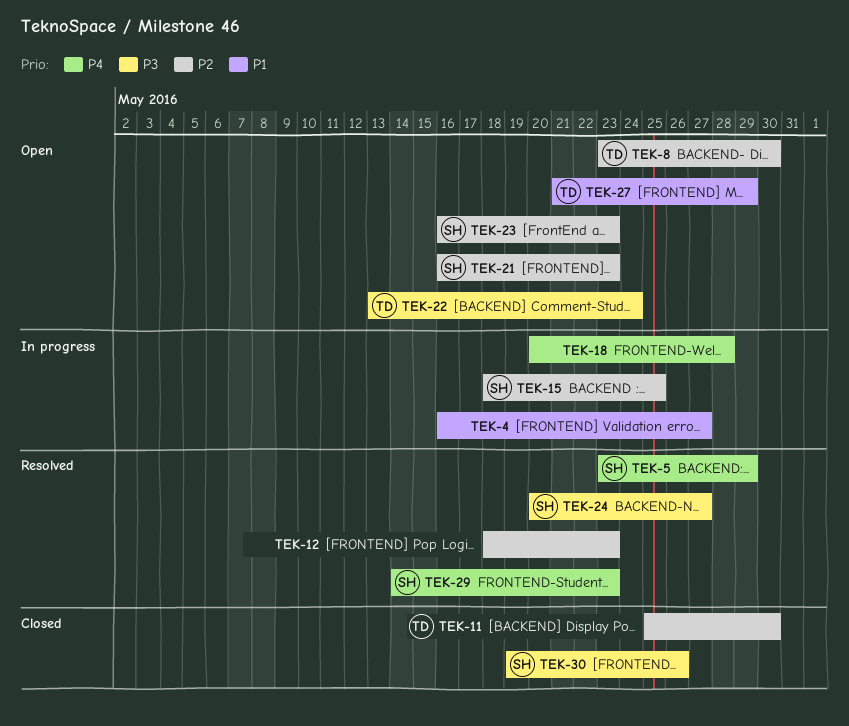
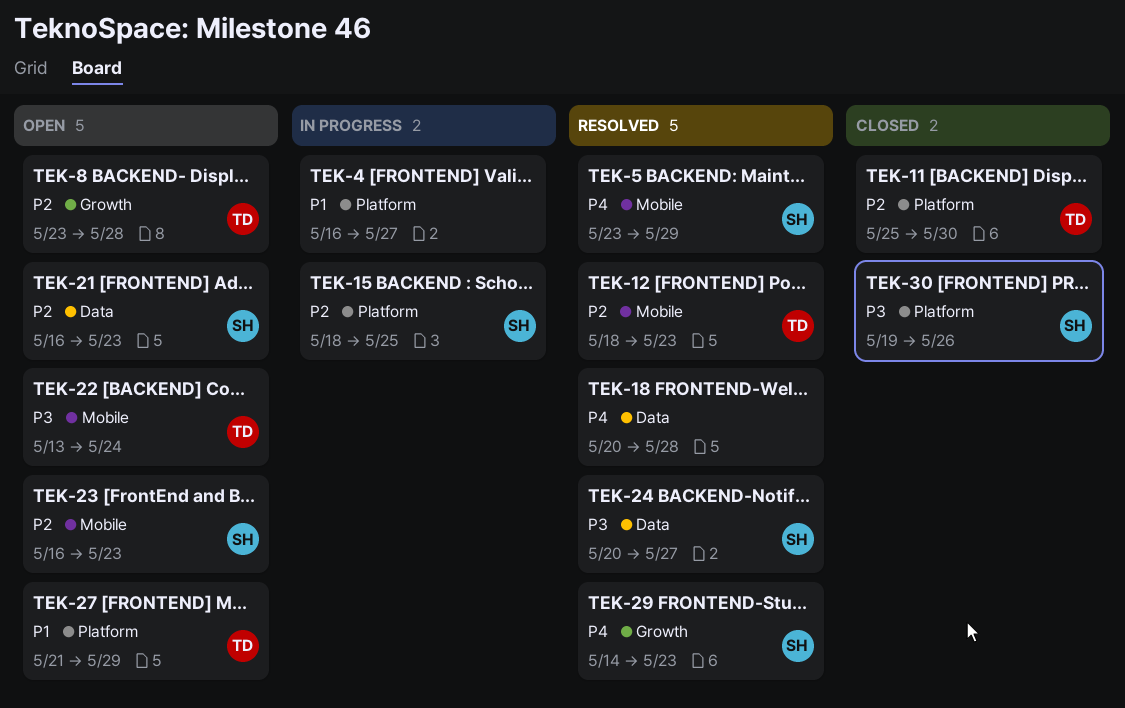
TEK-8, due: May 30 -> May 28
TEK-12, owner: none -> TD
TEK-18, status: In progress -> Resolved

